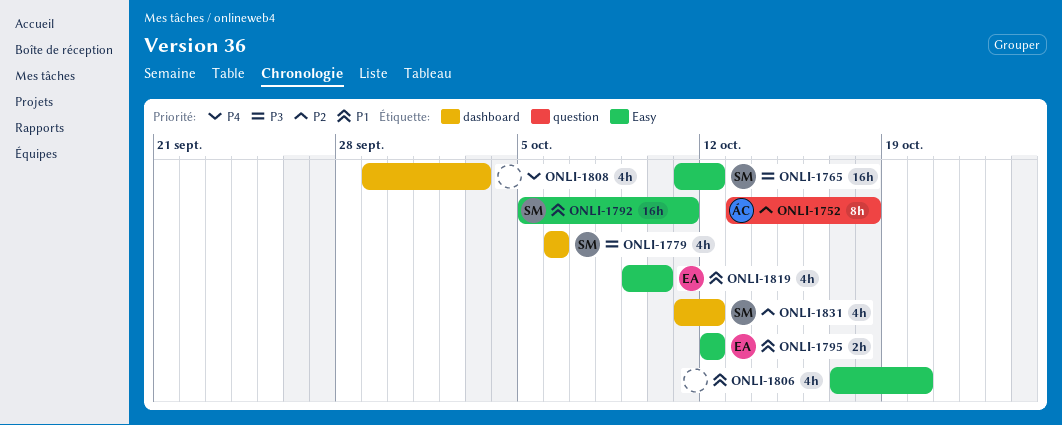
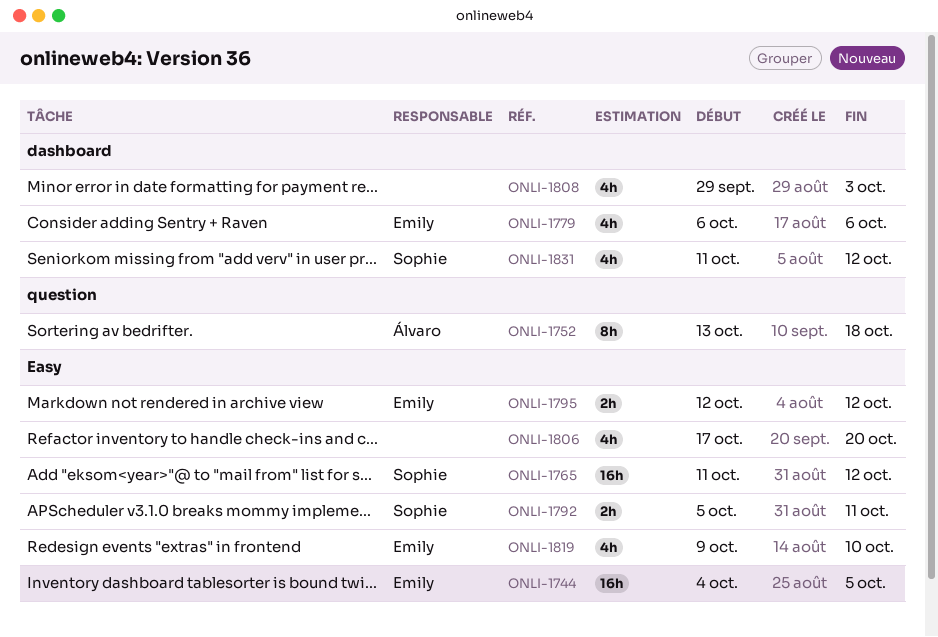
ONLI-1744: none -> present
ONLI-1779, owner: Sophie -> Emily
ONLI-1792, estimate: 16h -> 2h

